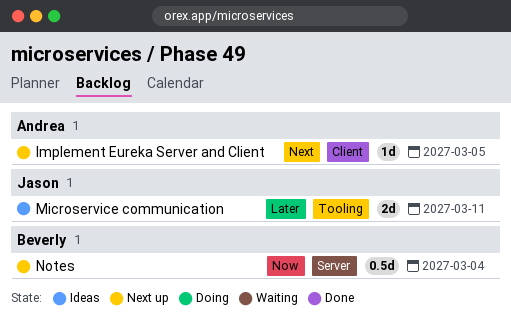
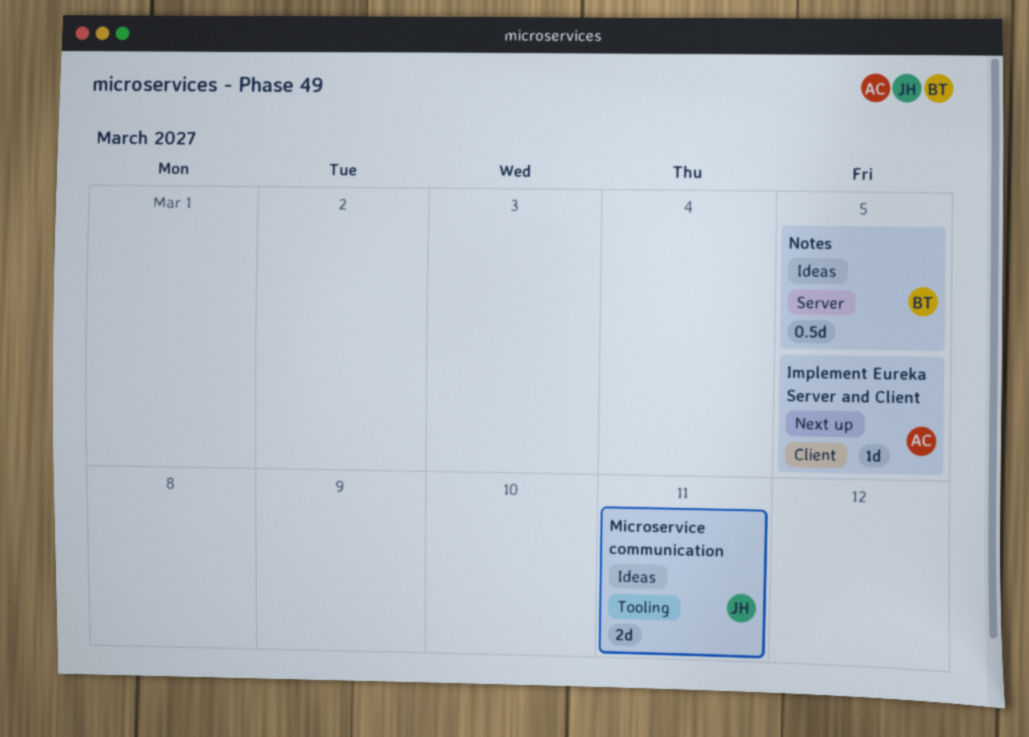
Notes, status: Next up -> Ideas
Notes, due: Mar 4 -> Mar 5

